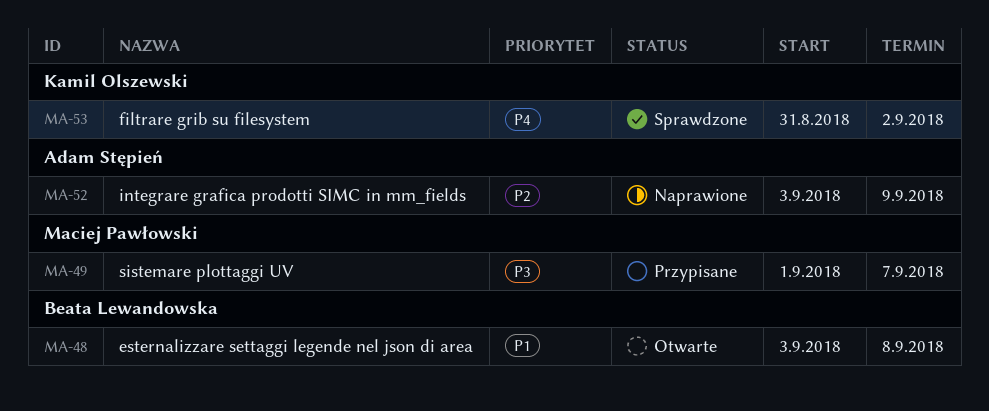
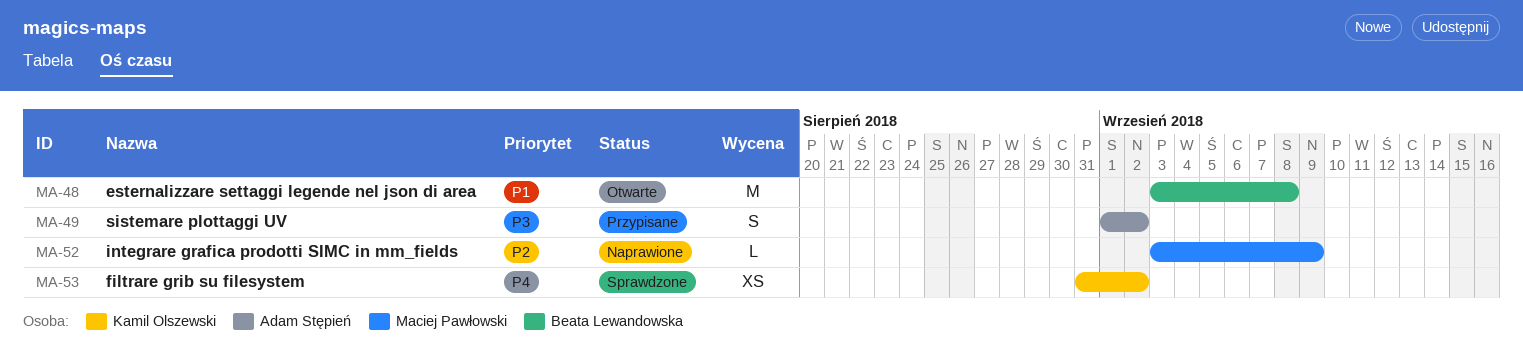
MA-49, owner: Maciej Pawłowski -> Adam Stępień
MA-49, due: Sep 7 -> Sep 2
MA-52, owner: Adam Stępień -> Maciej Pawłowski

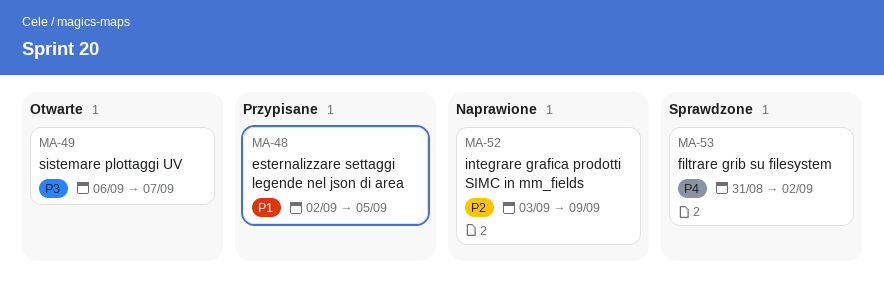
MA-48, status: Otwarte -> Przypisane
MA-48, start: Sep 3 -> Sep 2
MA-48, due: Sep 8 -> Sep 5
MA-49, status: Przypisane -> Otwarte
MA-49, start: Sep 1 -> Sep 6
MA-49, due: Sep 2 -> Sep 7

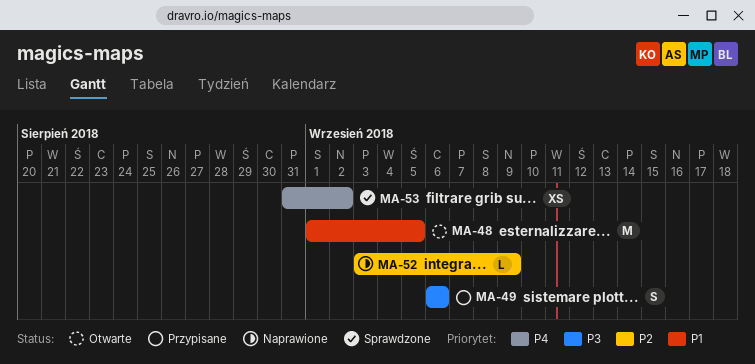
MA-48, status: Przypisane -> Otwarte
MA-48, start: Sep 2 -> Sep 1
MA-49, status: Otwarte -> Przypisane
MA-49, due: Sep 7 -> Sep 6

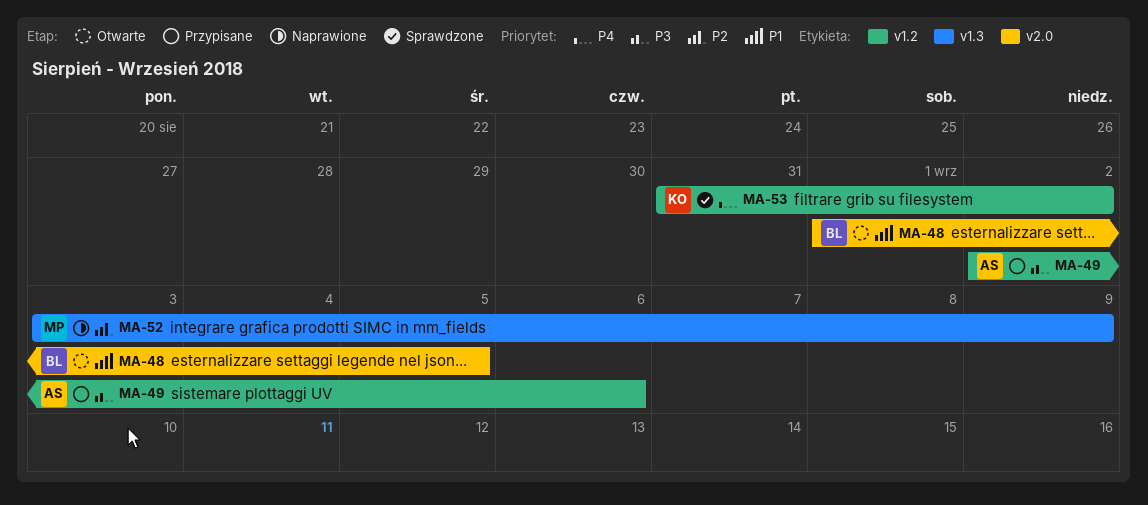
MA-49, start: Sep 6 -> Sep 2

